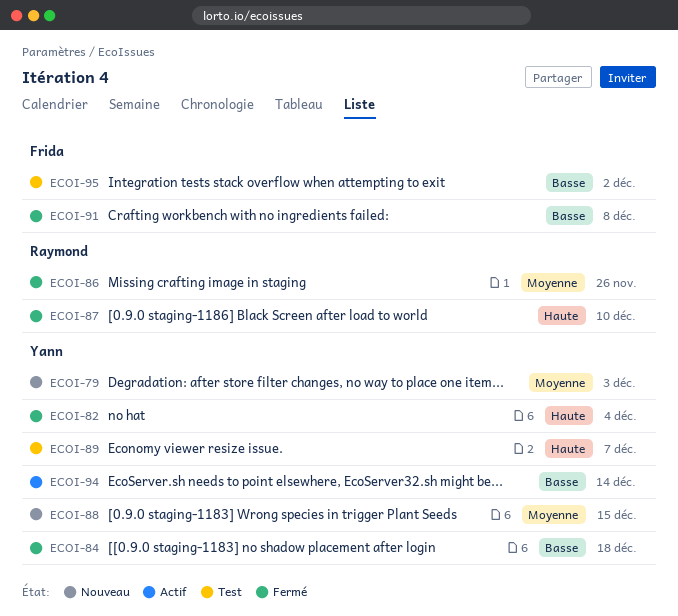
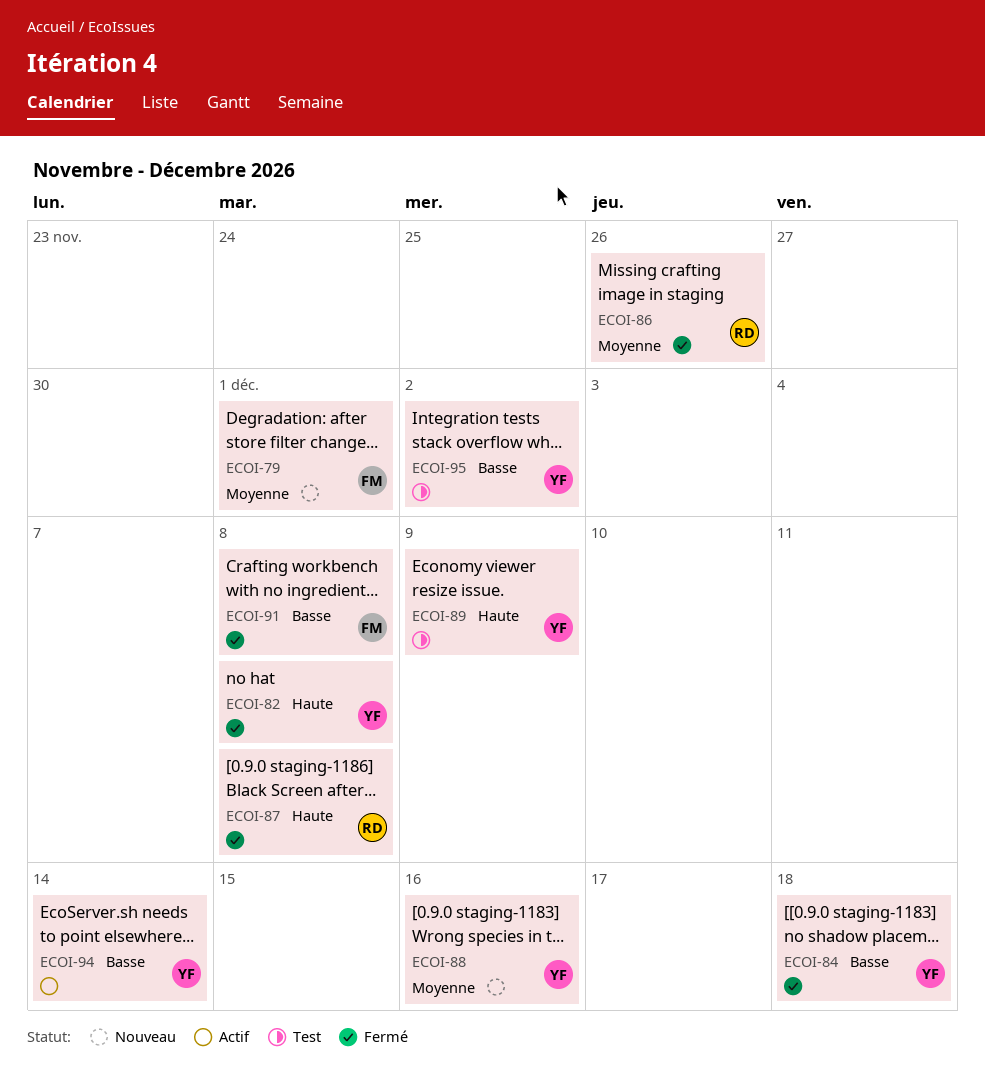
ECOI-79, owner: Yann -> Frida
ECOI-79, due: Dec 3 -> Dec 1
ECOI-82, due: Dec 4 -> Dec 8
ECOI-87, due: Dec 10 -> Dec 8
ECOI-88, due: Dec 15 -> Dec 16
ECOI-89, due: Dec 7 -> Dec 9
ECOI-95, owner: Frida -> Yann

